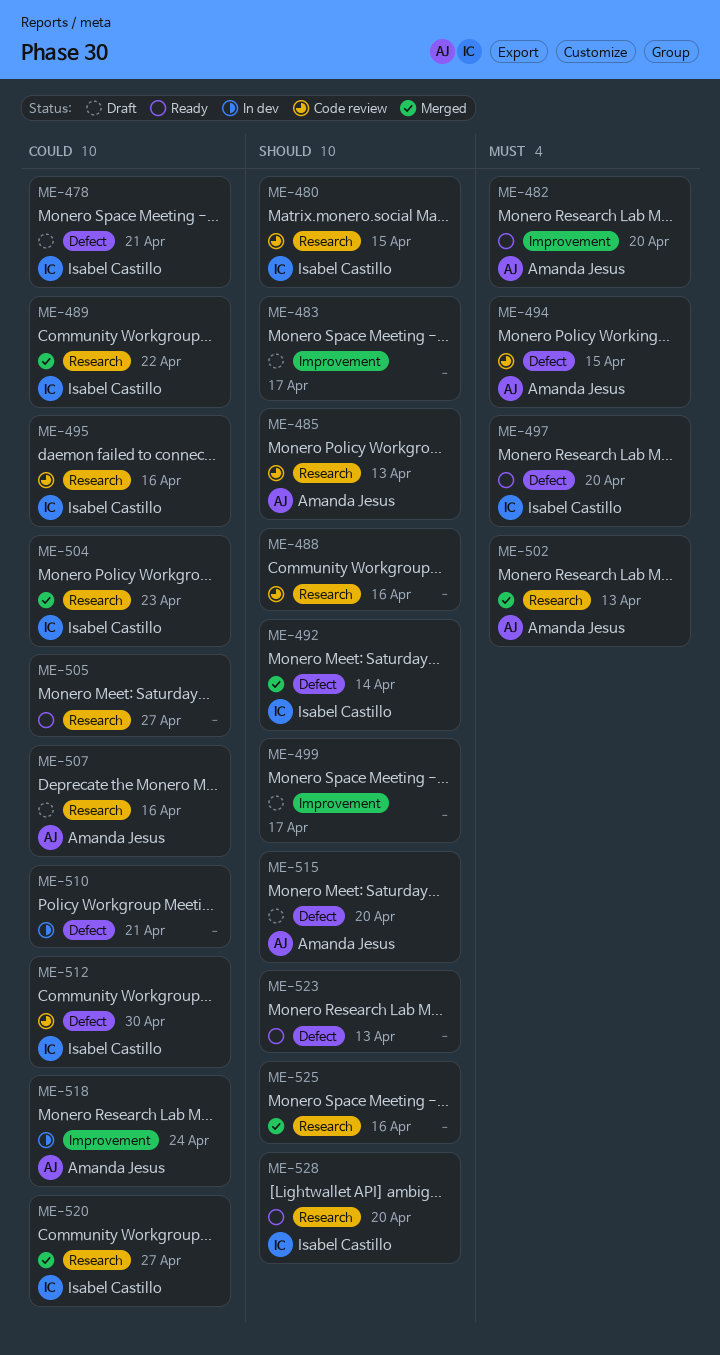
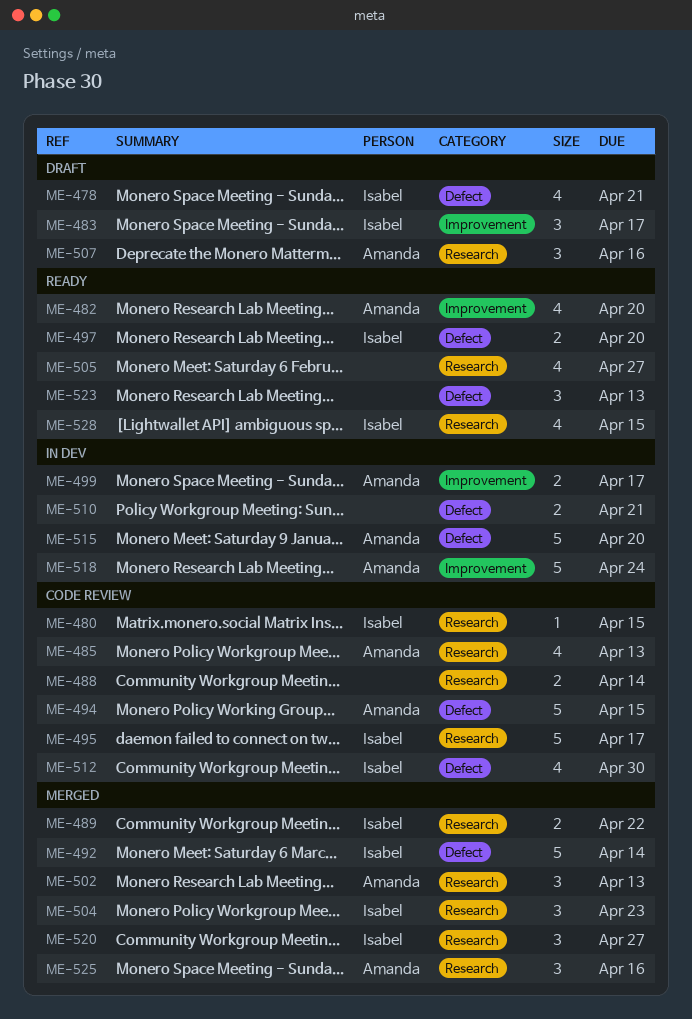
ME-483, owner: none -> Isabel Castillo
ME-488, due: Apr 16 -> Apr 14
ME-495, due: Apr 16 -> Apr 17
ME-499, status: Draft -> In dev
ME-499, owner: none -> Amanda Jesus
ME-515, status: Draft -> In dev
ME-525, owner: none -> Amanda Jesus
ME-528, due: Apr 20 -> Apr 15

